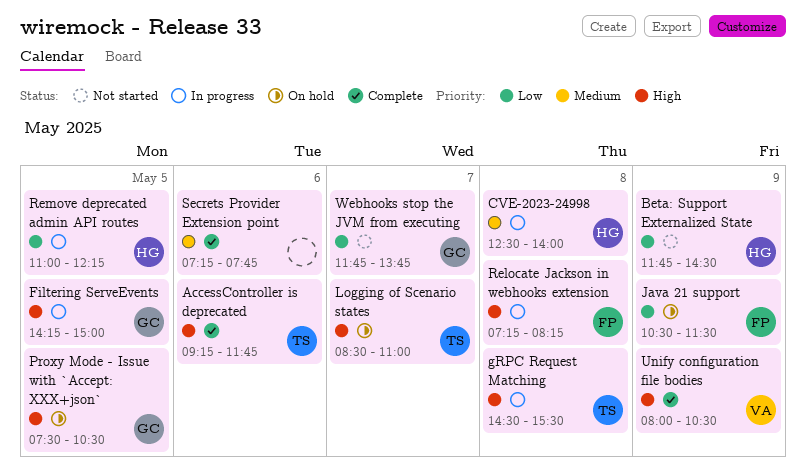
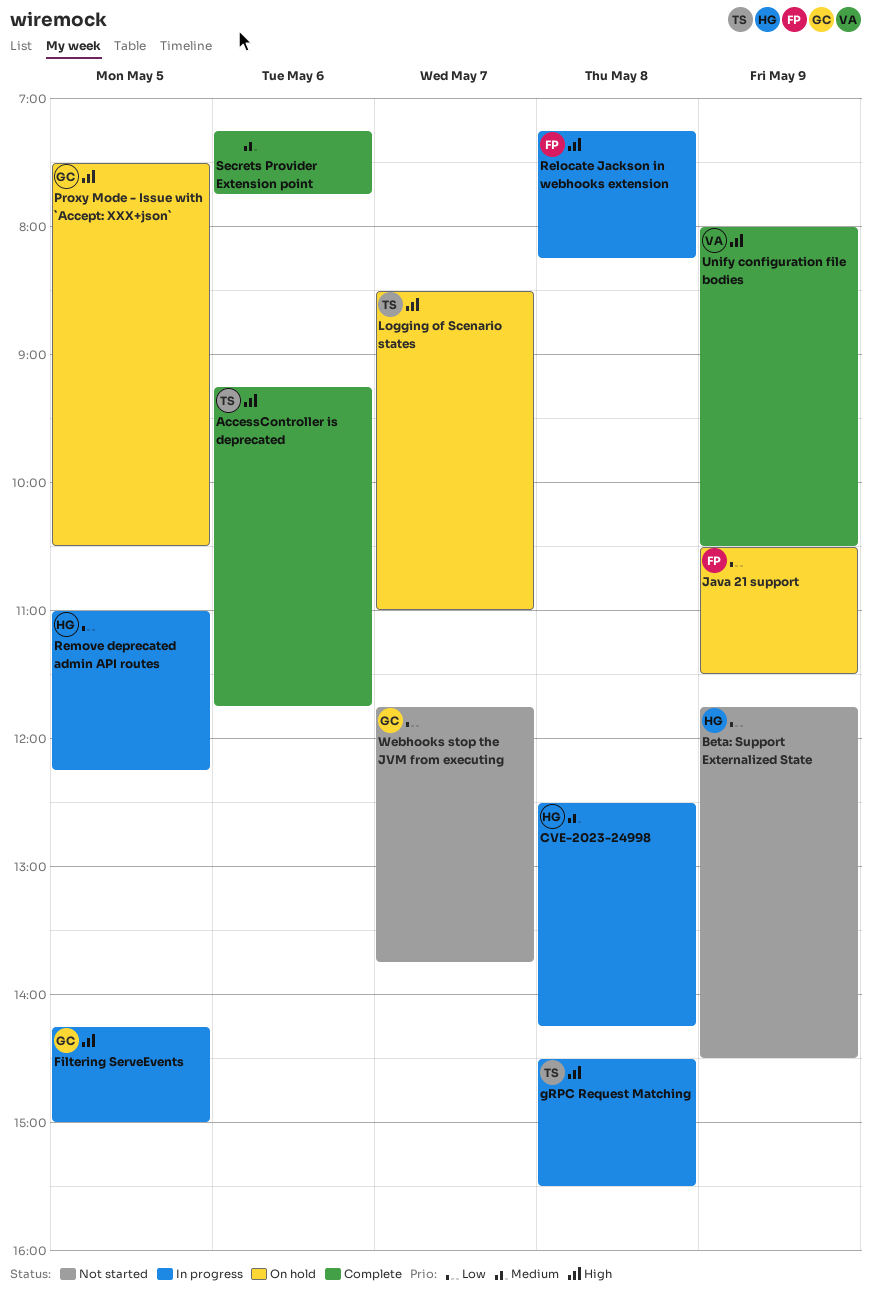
CVE-2023-24998, ends: 14:00 -> 14:15

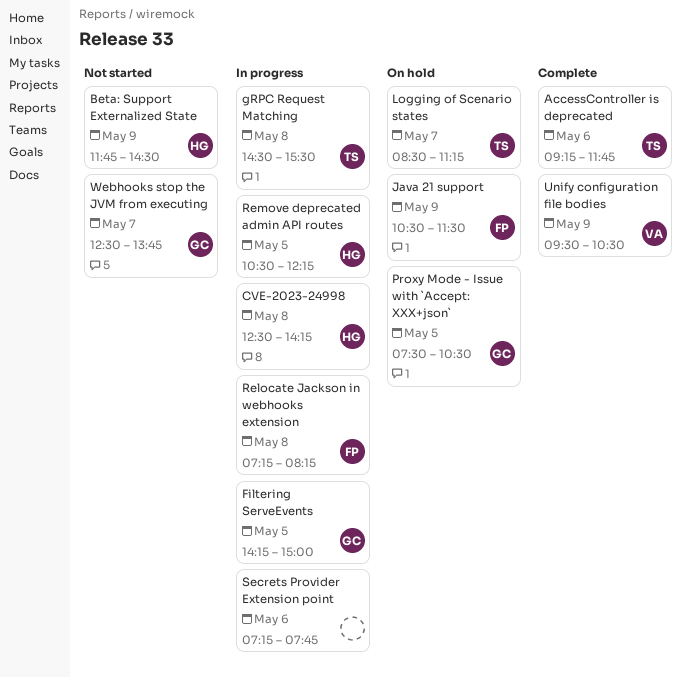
Logging of Scenario states, ends: 11:00 -> 11:15
Remove deprecated admin API routes, begins: 11:00 -> 10:30
Secrets Provider Extension point, status: Complete -> In progress
Unify configuration file bodies, begins: 08:00 -> 09:30
Webhooks stop the JVM from executing, begins: 11:45 -> 12:30

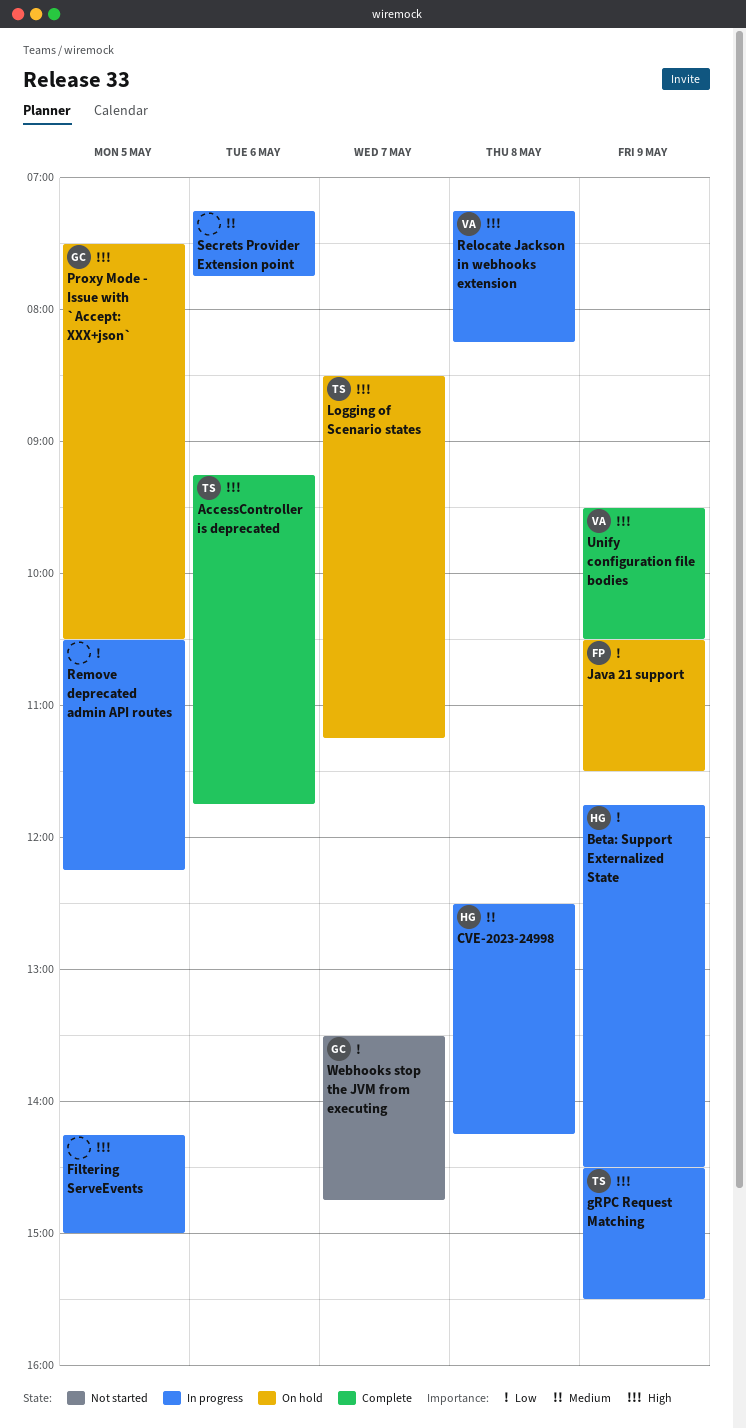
Beta: Support Externalized State, status: Not started -> In progress
Filtering ServeEvents, owner: GC -> none
gRPC Request Matching, day: May 8 -> May 9
Relocate Jackson in webhooks extension, owner: FP -> VA
Remove deprecated admin API routes, owner: HG -> none
Webhooks stop the JVM from executing, begins: 12:30 -> 13:30
Webhooks stop the JVM from executing, ends: 13:45 -> 14:45

